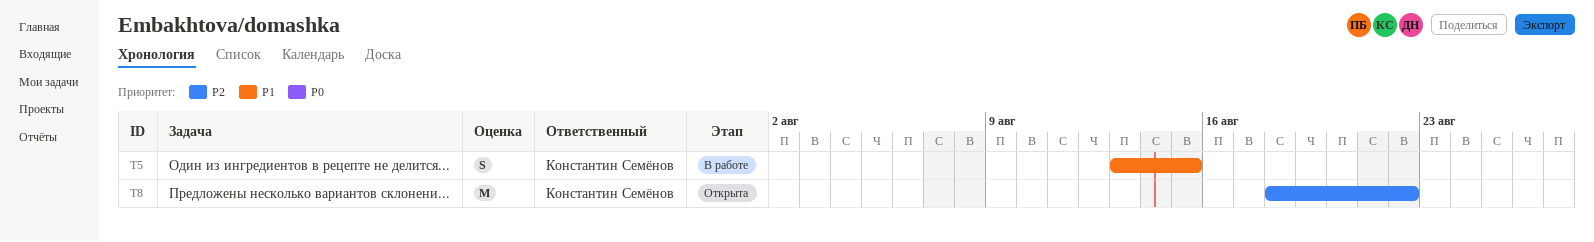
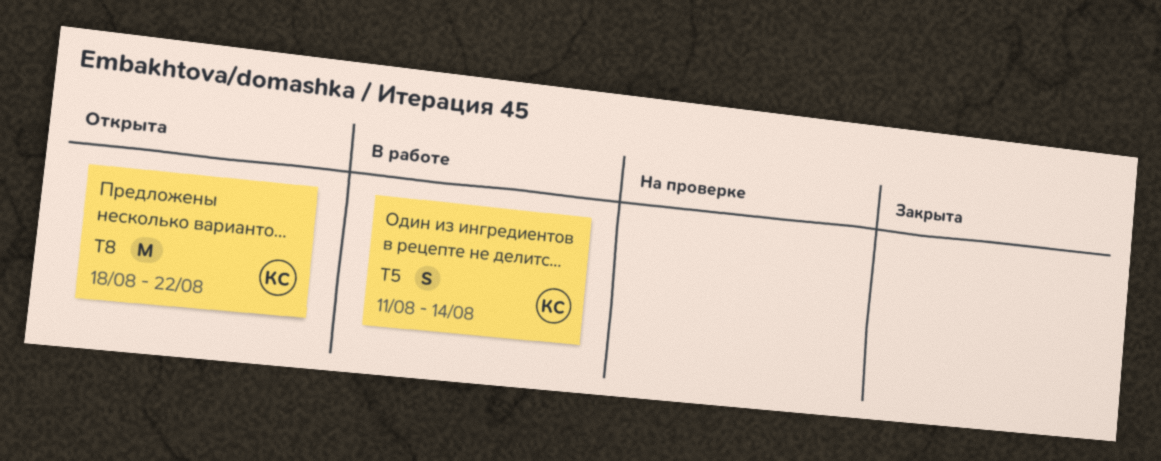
T5, start: Aug 13 -> Aug 11
T5, due: Aug 15 -> Aug 14

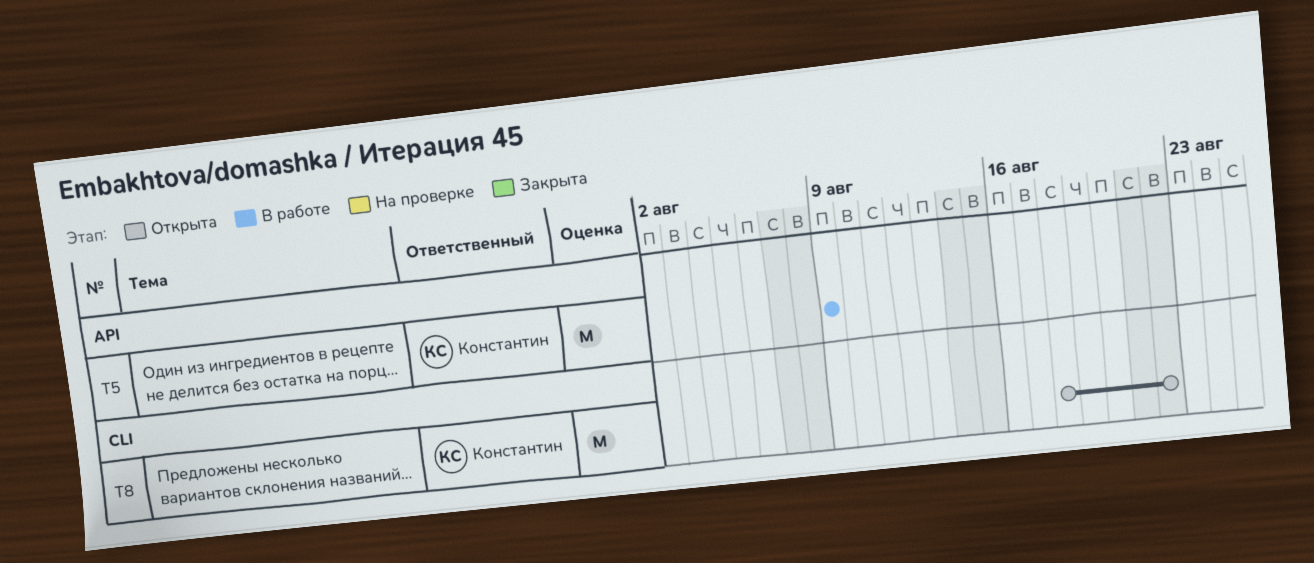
T5, estimate: S -> M
T5, start: Aug 11 -> Aug 9
T5, due: Aug 14 -> Aug 9

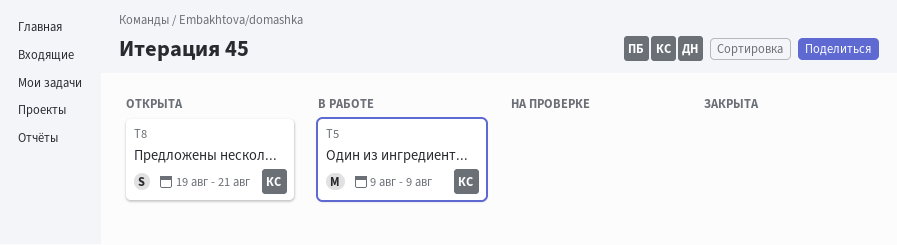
T8, estimate: M -> S
T8, start: Aug 18 -> Aug 19
T8, due: Aug 22 -> Aug 21

